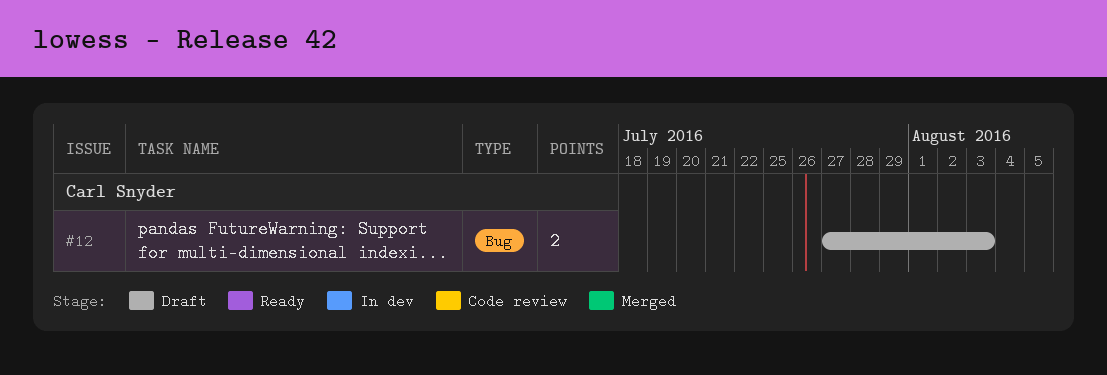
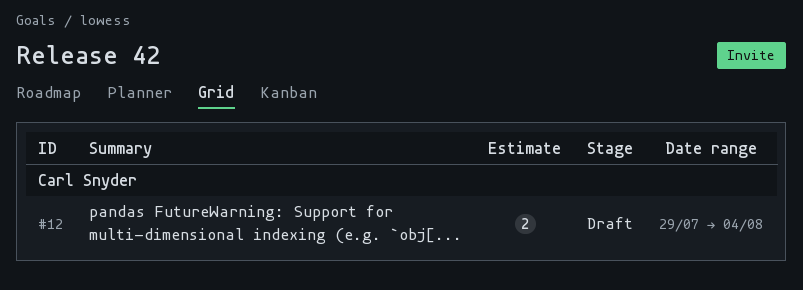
#12, start: Jul 27 -> Jul 29
#12, due: Aug 3 -> Aug 4

